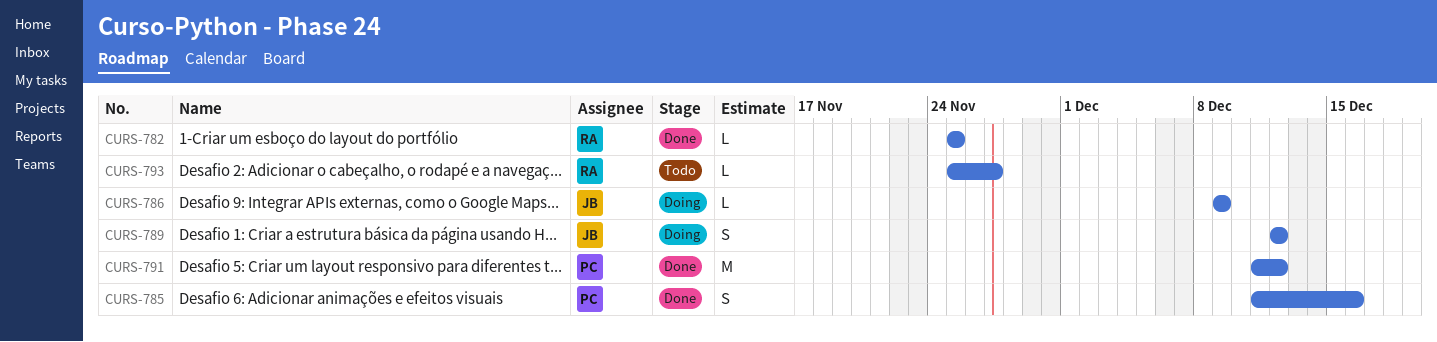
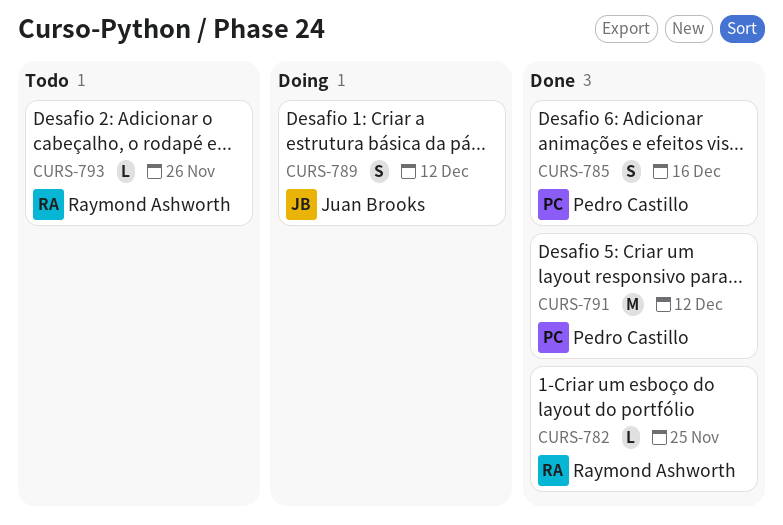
CURS-786: present -> none
CURS-793, due: Nov 27 -> Nov 26

